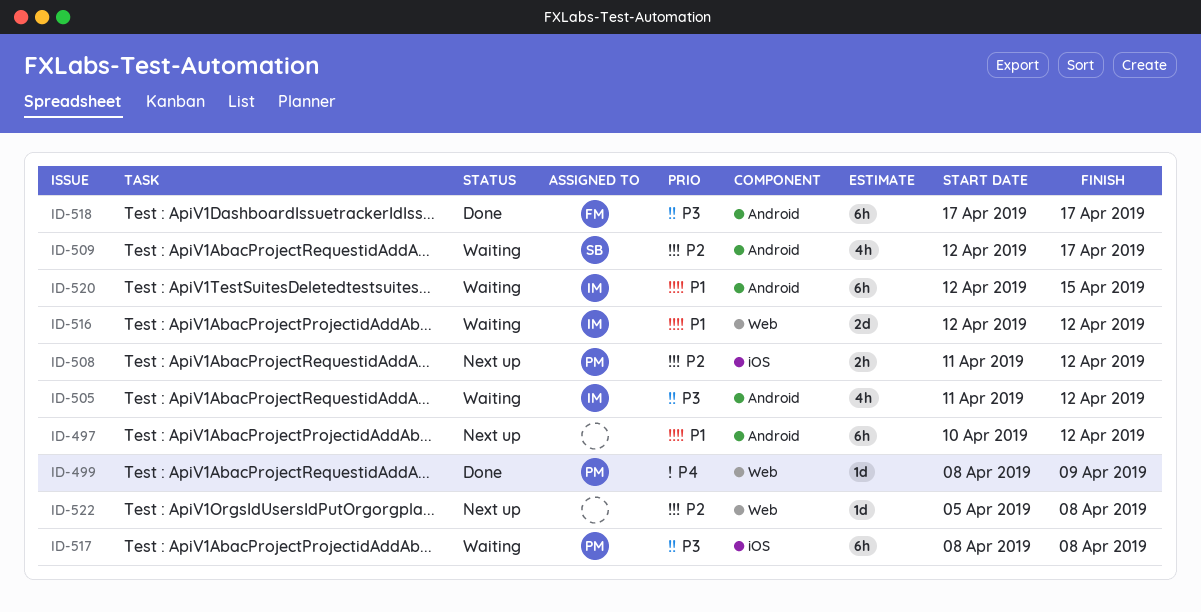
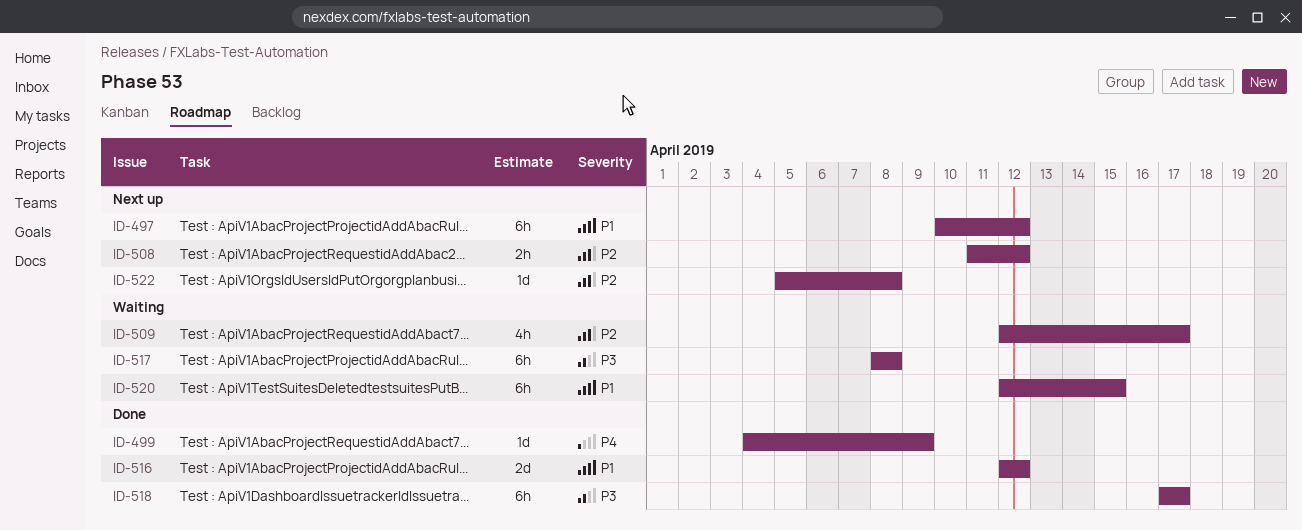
ID-499, start: Apr 8 -> Apr 4
ID-505: present -> none
ID-516, status: Waiting -> Done

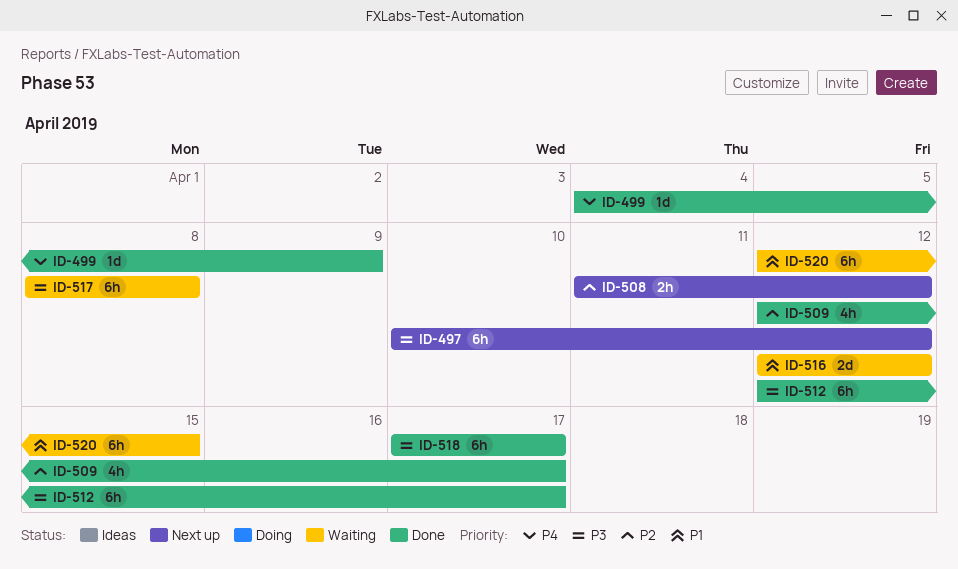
ID-497, priority: P1 -> P3
ID-509, status: Waiting -> Done
ID-512: none -> present
ID-516, status: Done -> Waiting
ID-522: present -> none

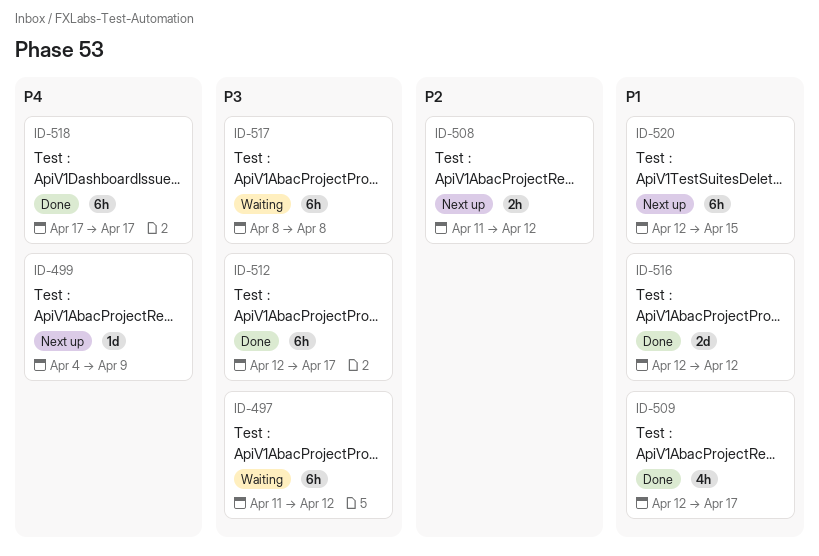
ID-497, status: Next up -> Waiting
ID-497, start: Apr 10 -> Apr 11
ID-499, status: Done -> Next up
ID-509, priority: P2 -> P1
ID-516, status: Waiting -> Done
ID-518, priority: P3 -> P4
ID-520, status: Waiting -> Next up

